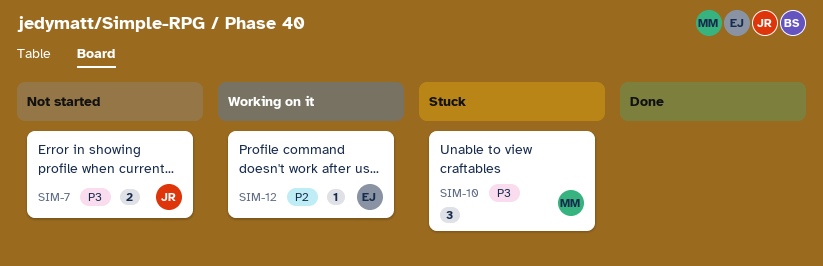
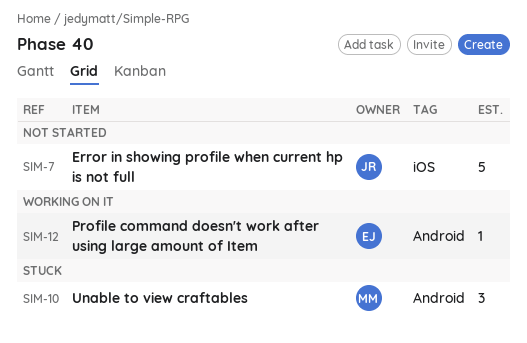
SIM-7, estimate: 2 -> 5

